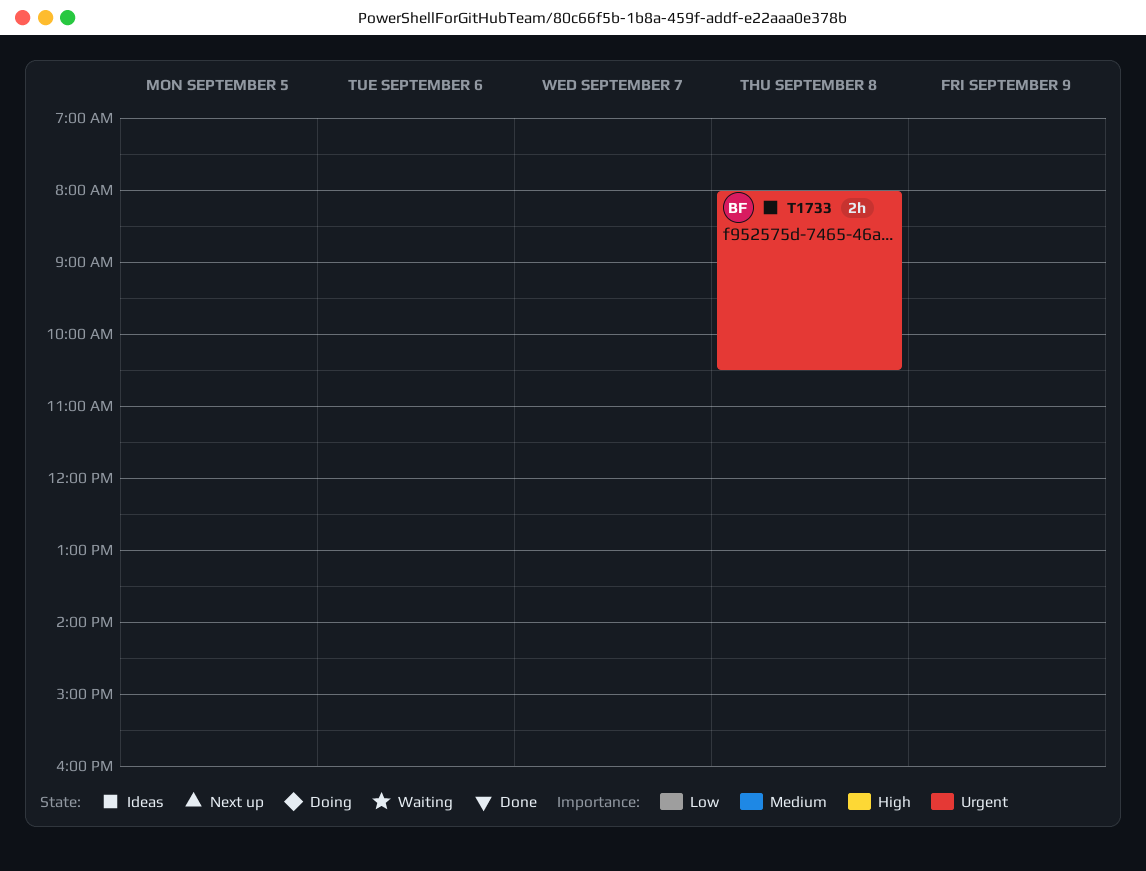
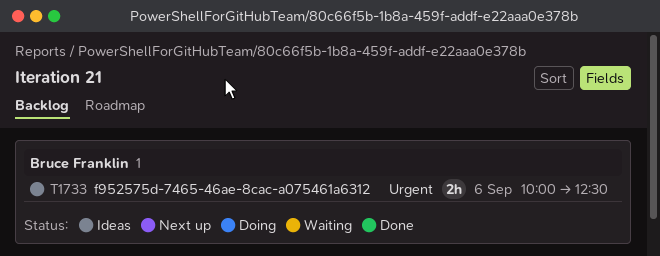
T1733, day: Sep 8 -> Sep 6
T1733, begins: 08:00 -> 10:00
T1733, ends: 10:30 -> 12:30

